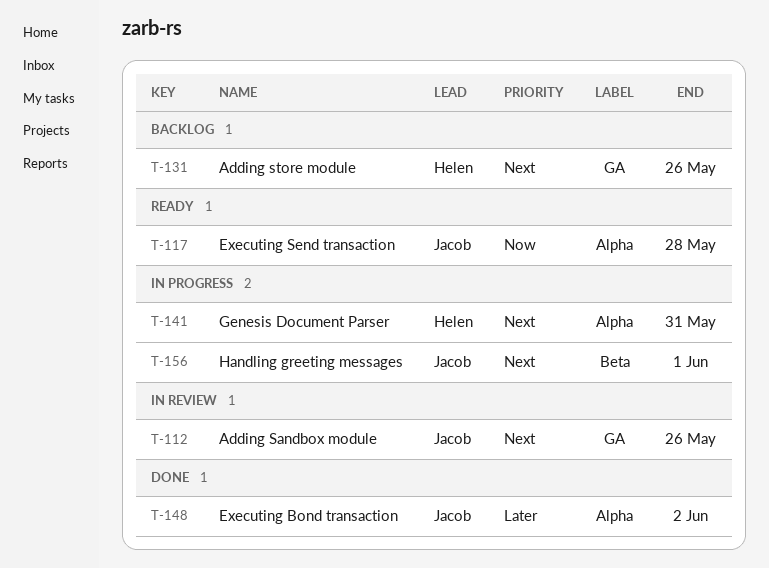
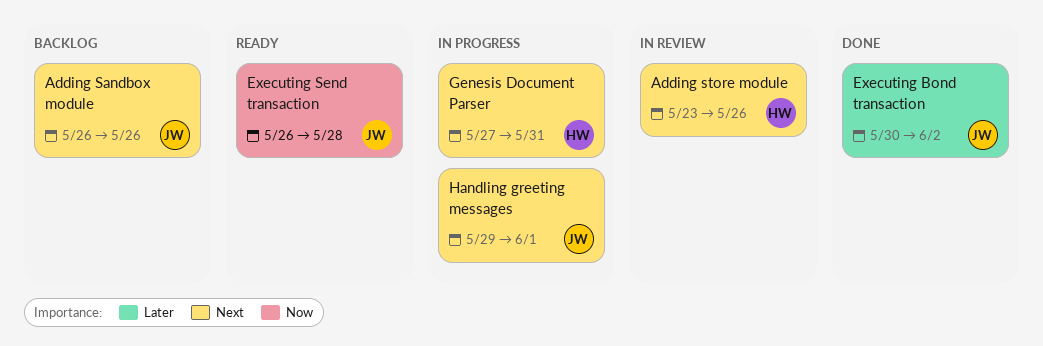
Adding Sandbox module, status: In review -> Backlog
Adding store module, status: Backlog -> In review

